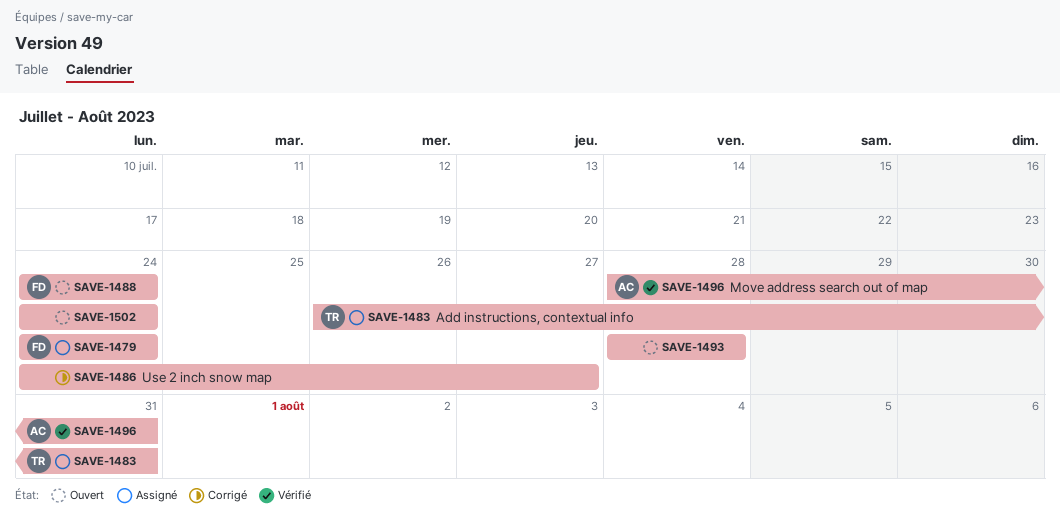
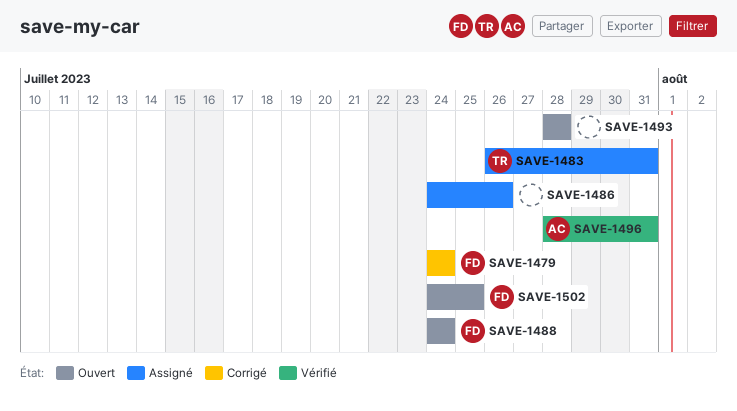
SAVE-1479, status: Assigné -> Corrigé
SAVE-1486, status: Corrigé -> Assigné
SAVE-1486, due: Jul 27 -> Jul 26
SAVE-1502, owner: none -> FD
SAVE-1502, due: Jul 24 -> Jul 25

